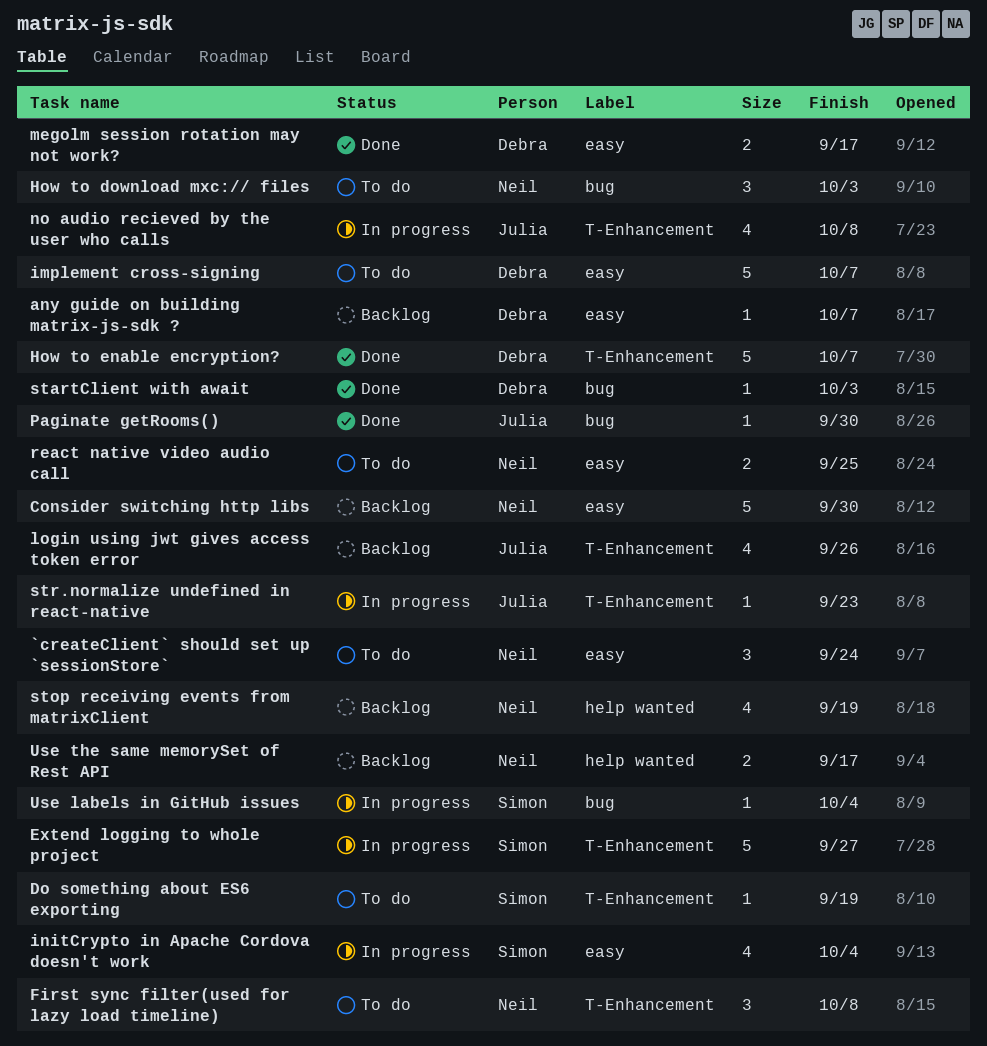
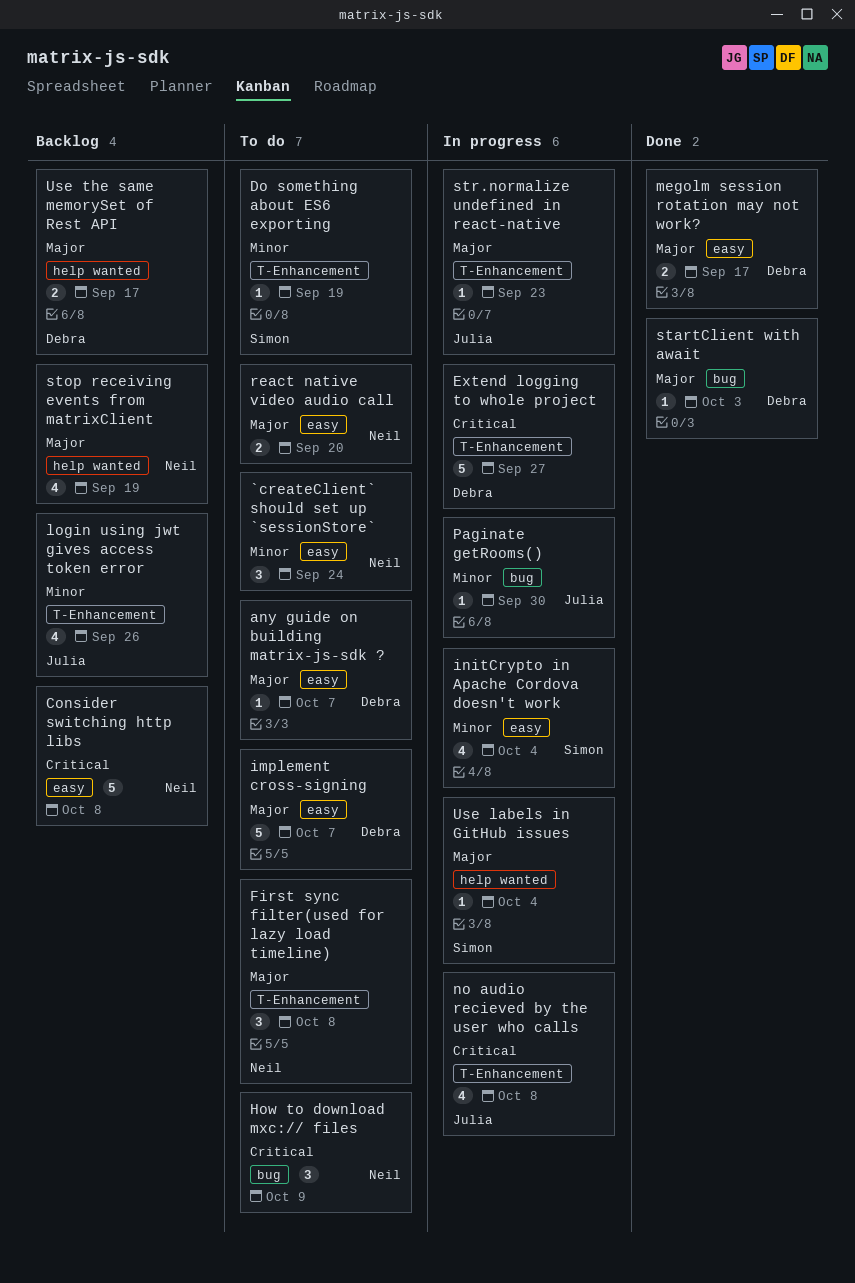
any guide on building matrix-js-sdk ?, status: Backlog -> To do
Consider switching http libs, due: Sep 30 -> Oct 8
Extend logging to whole project, owner: Simon -> Debra
How to download mxc:// files, due: Oct 3 -> Oct 9
How to enable encryption?: present -> none
Paginate getRooms(), status: Done -> In progress
react native video audio call, due: Sep 25 -> Sep 20
Use labels in GitHub issues, label: bug -> help wanted
Use the same memorySet of Rest API, owner: Neil -> Debra

